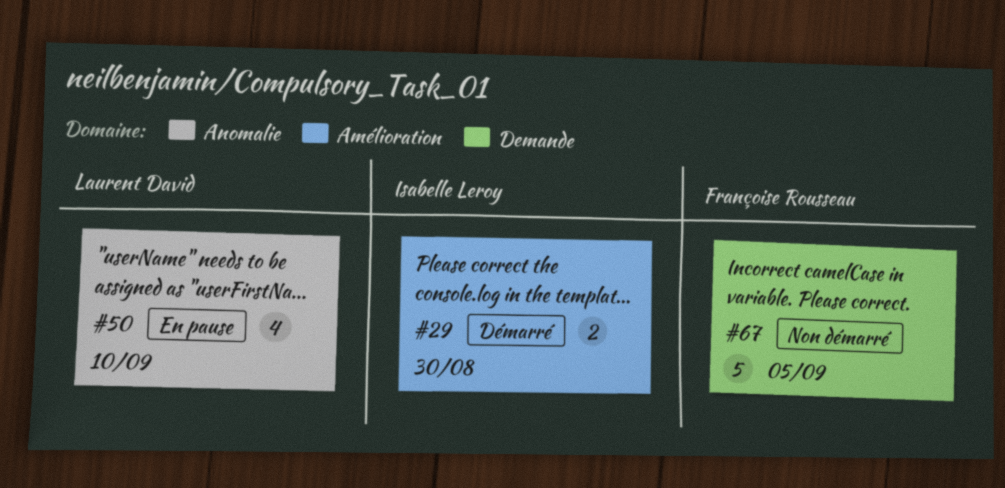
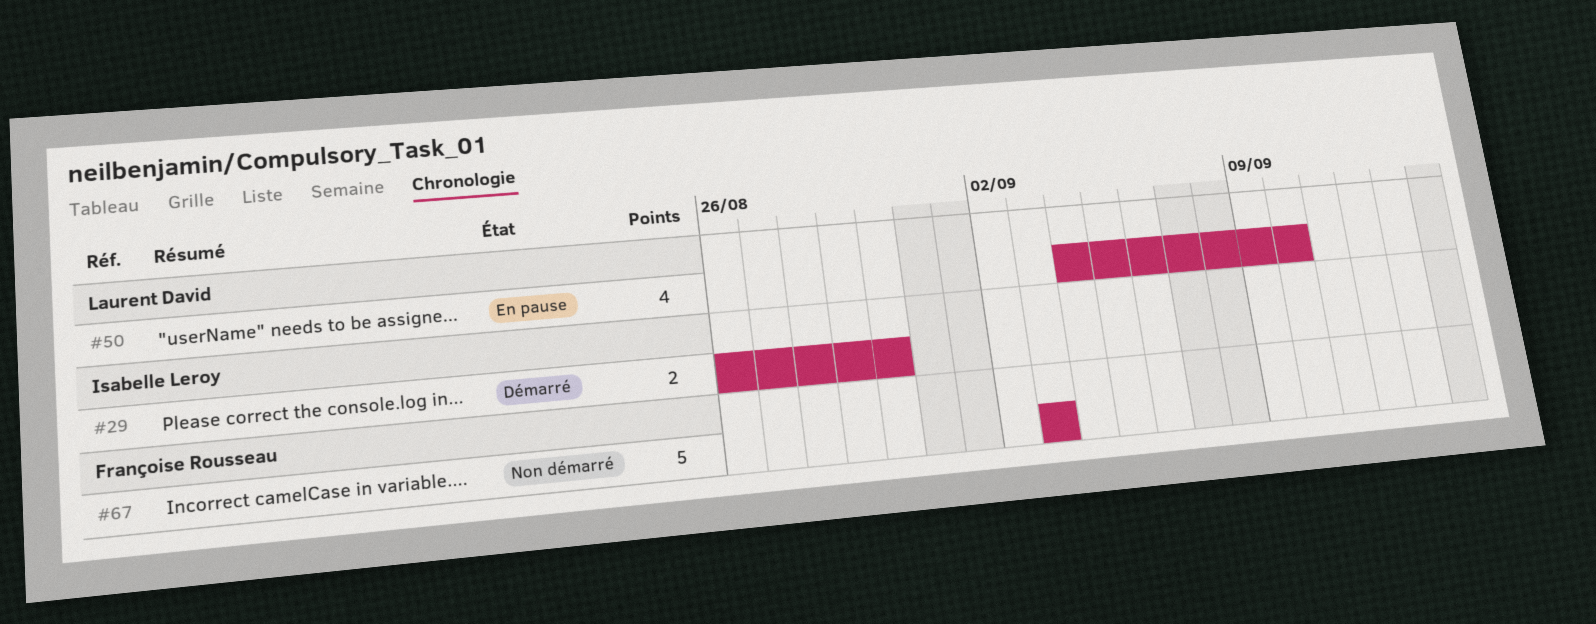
#67, due: Sep 5 -> Sep 3

